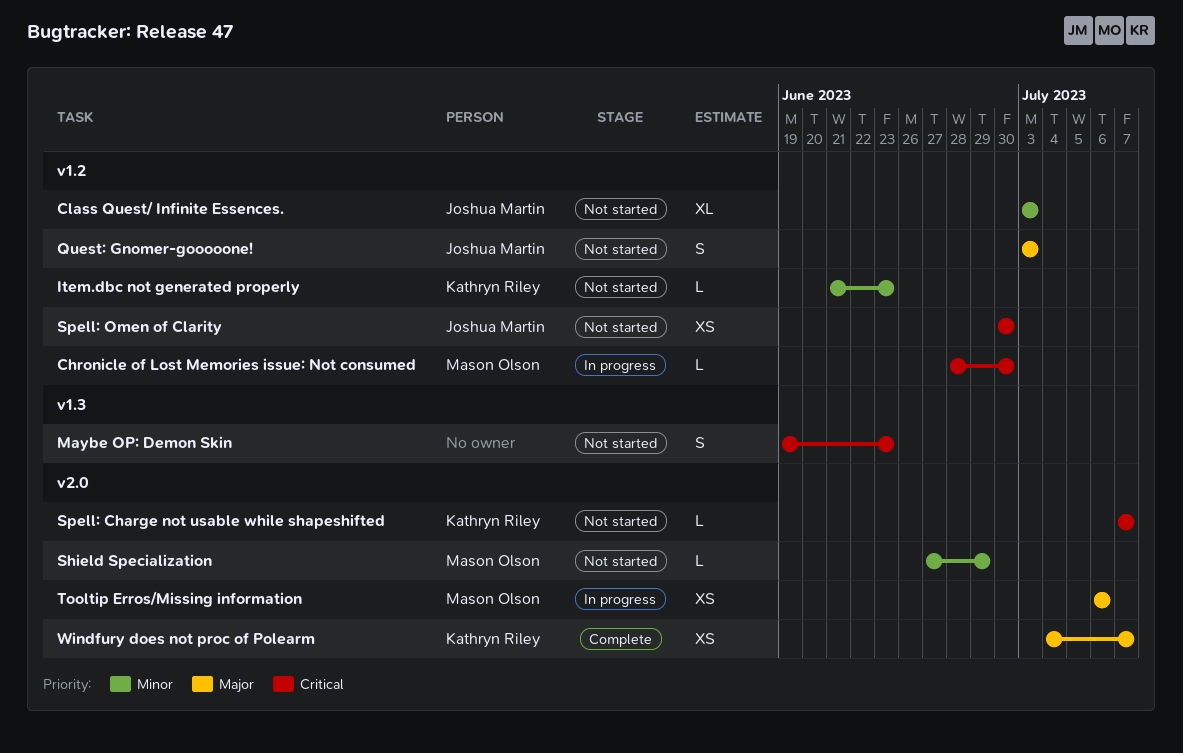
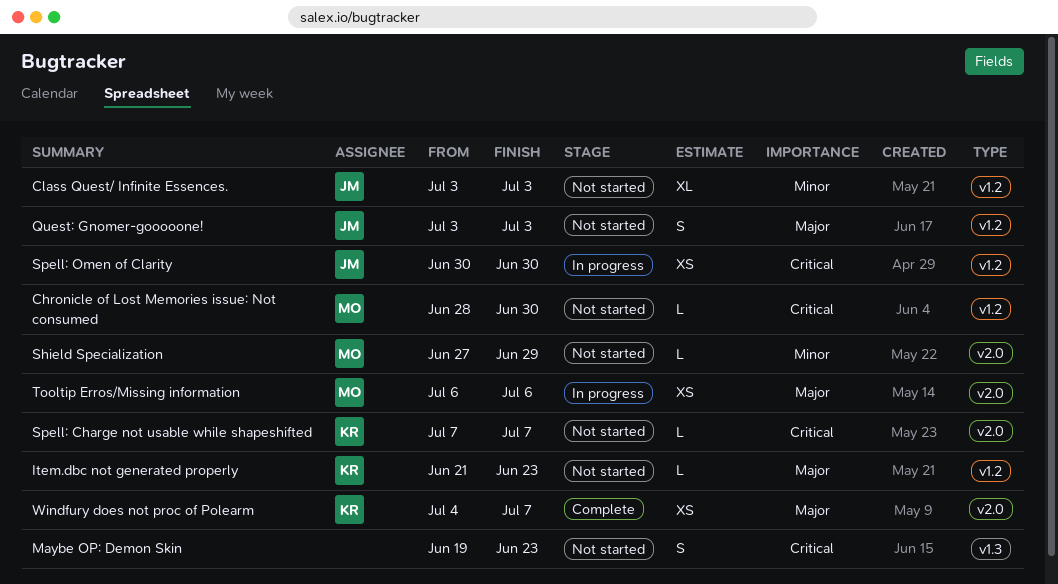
Chronicle of Lost Memories issue: Not consumed, status: In progress -> Not started
Item.dbc not generated properly, priority: Minor -> Major
Spell: Omen of Clarity, status: Not started -> In progress

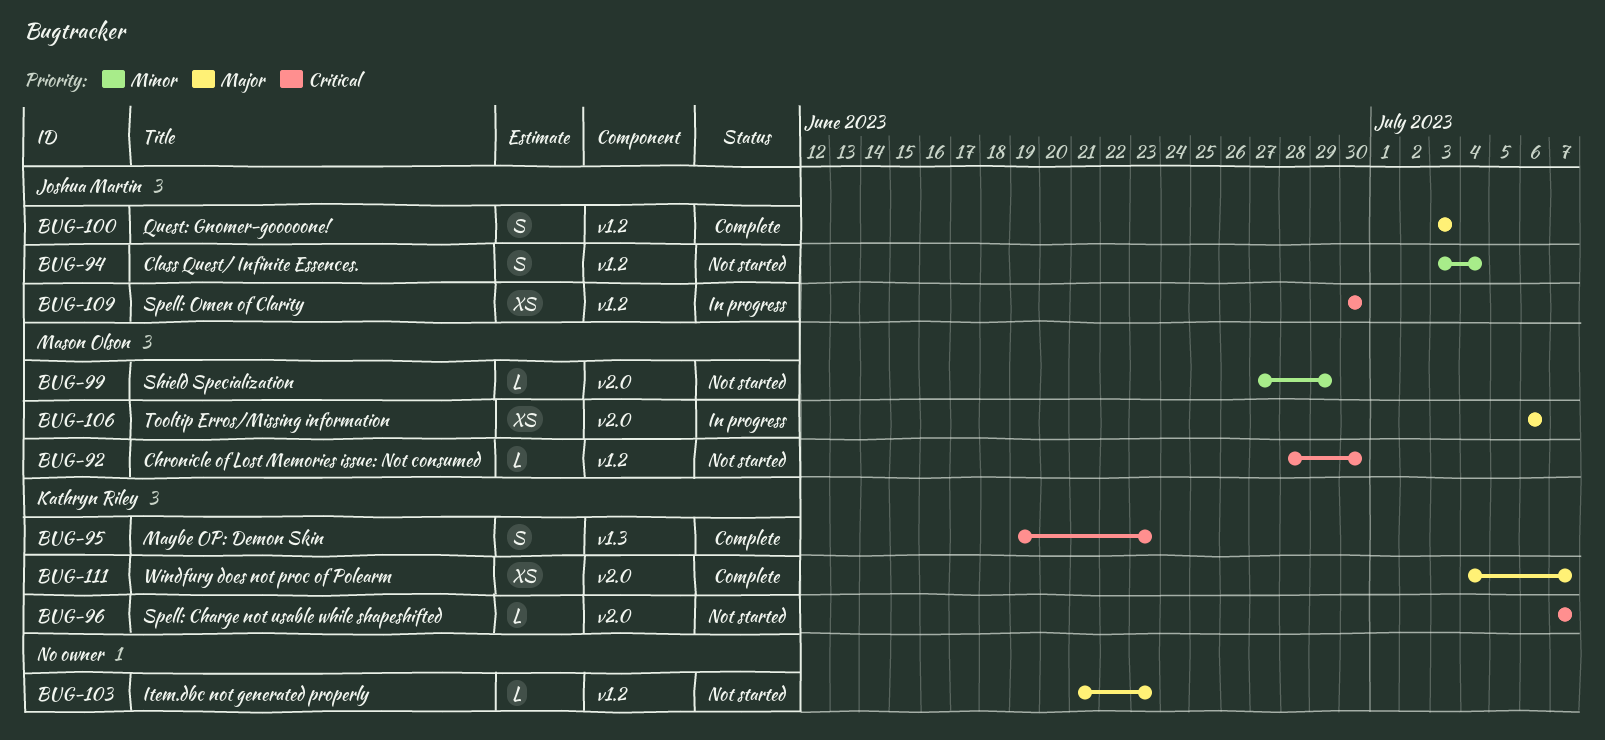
Class Quest/ Infinite Essences., estimate: XL -> S
Class Quest/ Infinite Essences., due: Jul 3 -> Jul 4
Item.dbc not generated properly, owner: Kathryn Riley -> none
Maybe OP: Demon Skin, status: Not started -> Complete
Maybe OP: Demon Skin, owner: none -> Kathryn Riley
Quest: Gnomer-gooooone!, status: Not started -> Complete

